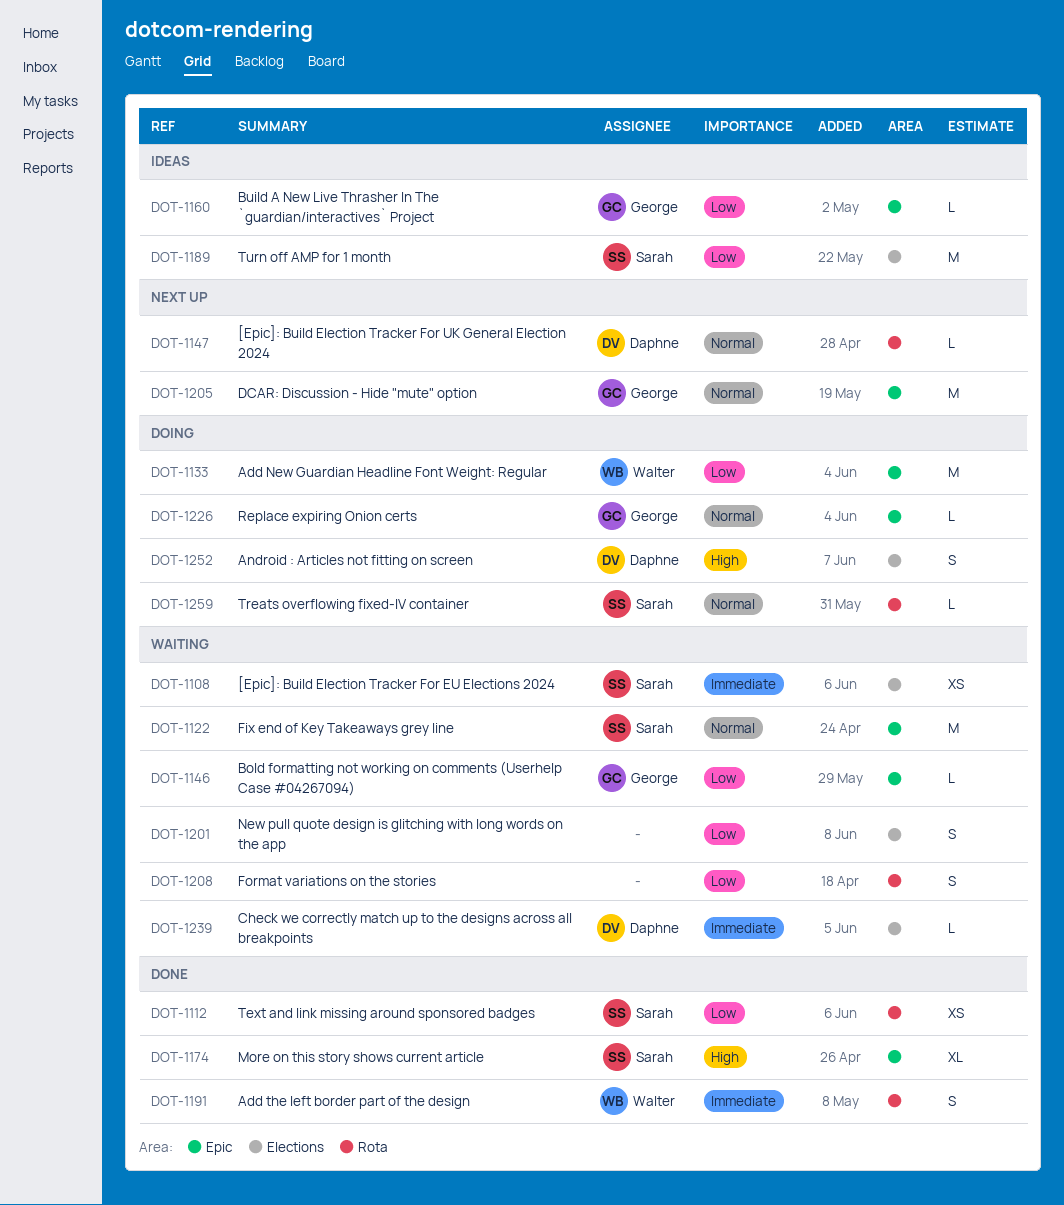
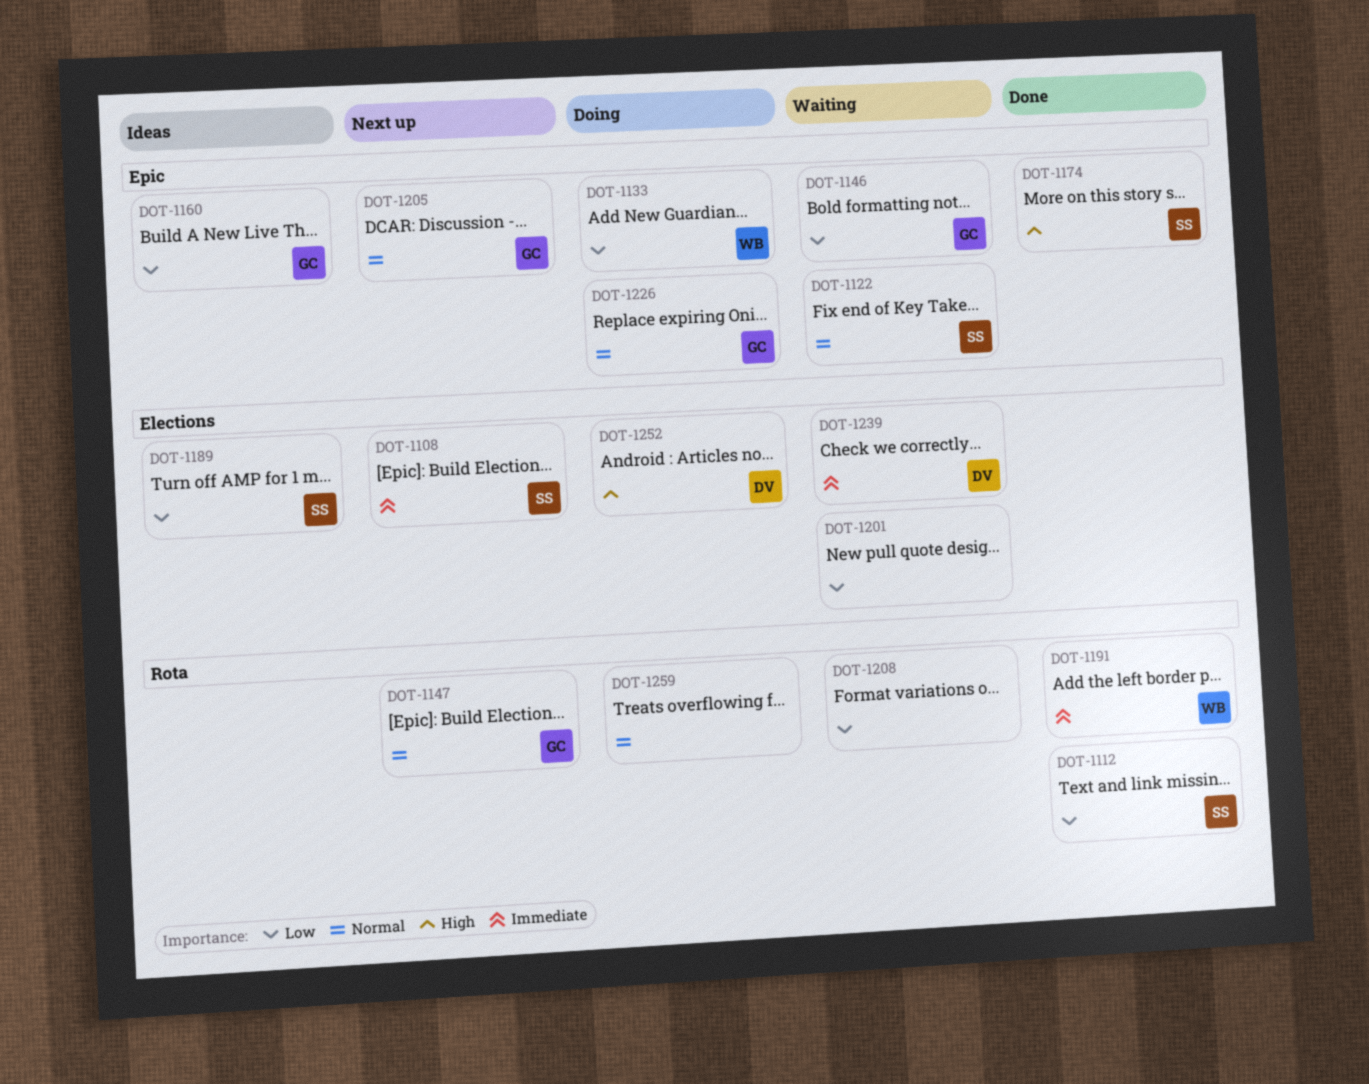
DOT-1108, status: Waiting -> Next up
DOT-1147, owner: Daphne -> George
DOT-1259, owner: Sarah -> none

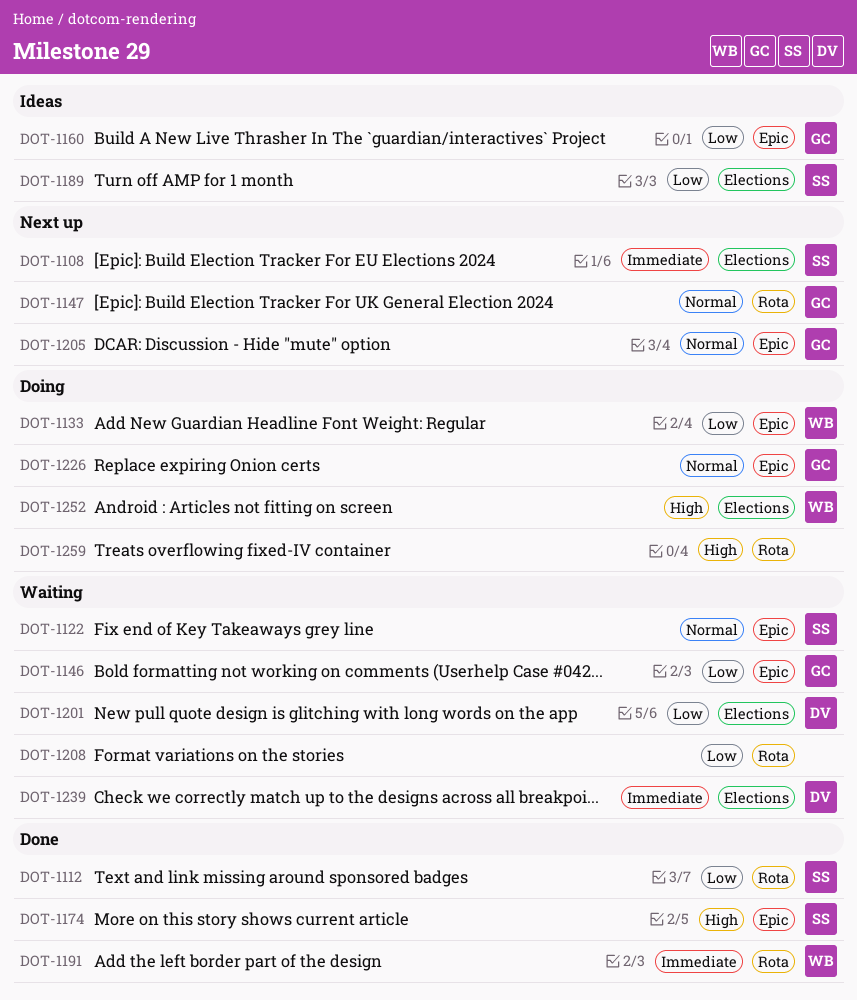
DOT-1201, owner: none -> DV
DOT-1252, owner: DV -> WB
DOT-1259, priority: Normal -> High

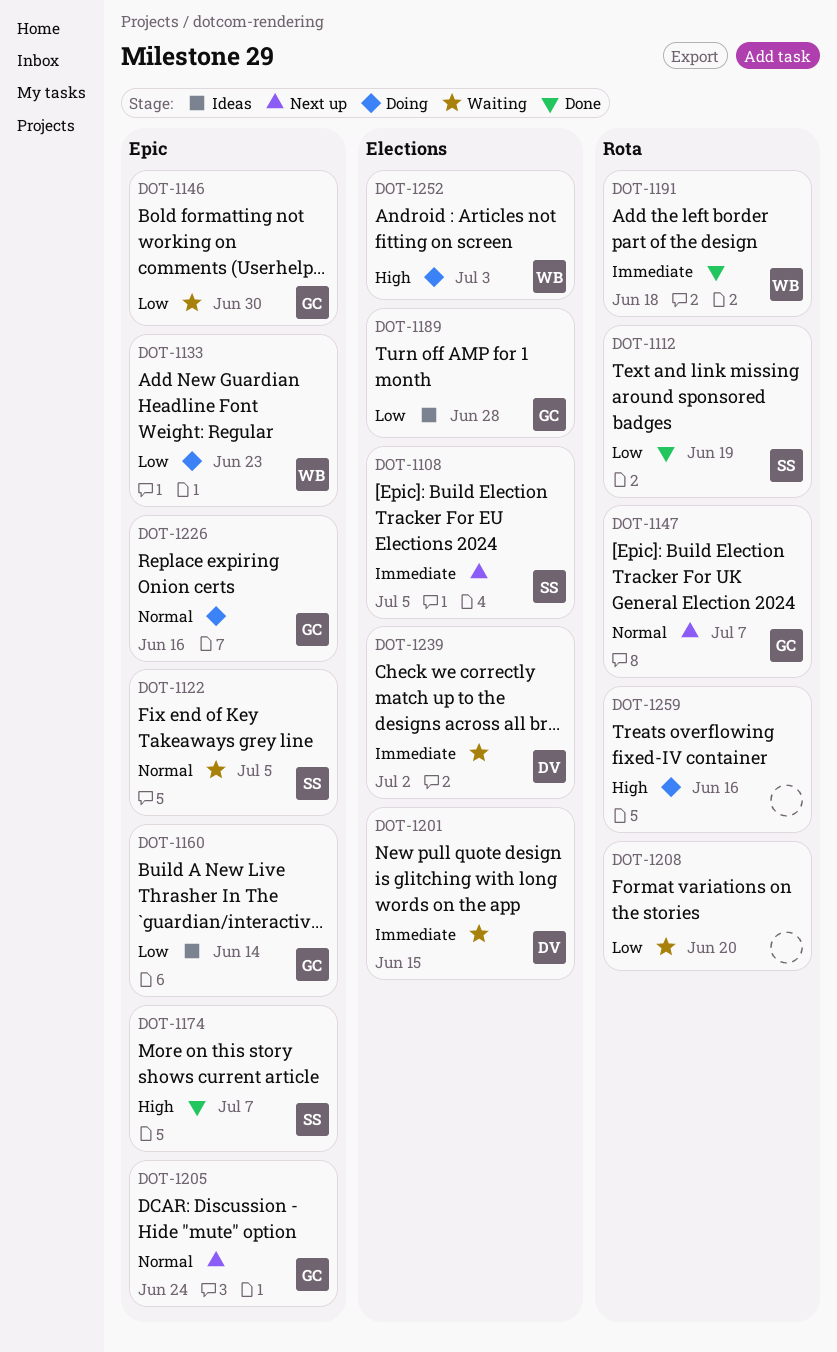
DOT-1189, owner: SS -> GC
DOT-1201, priority: Low -> Immediate

